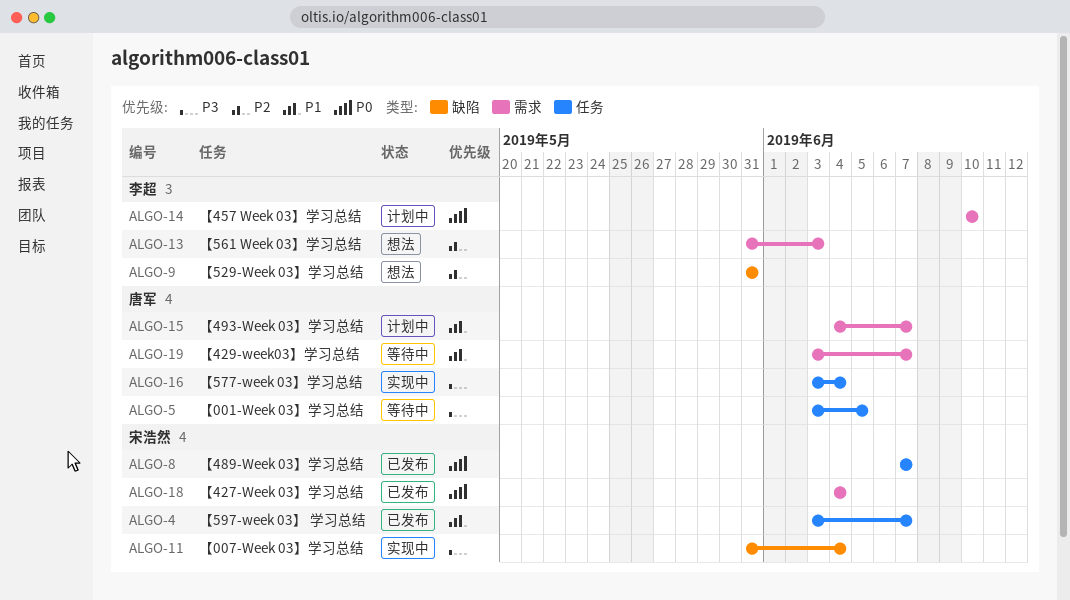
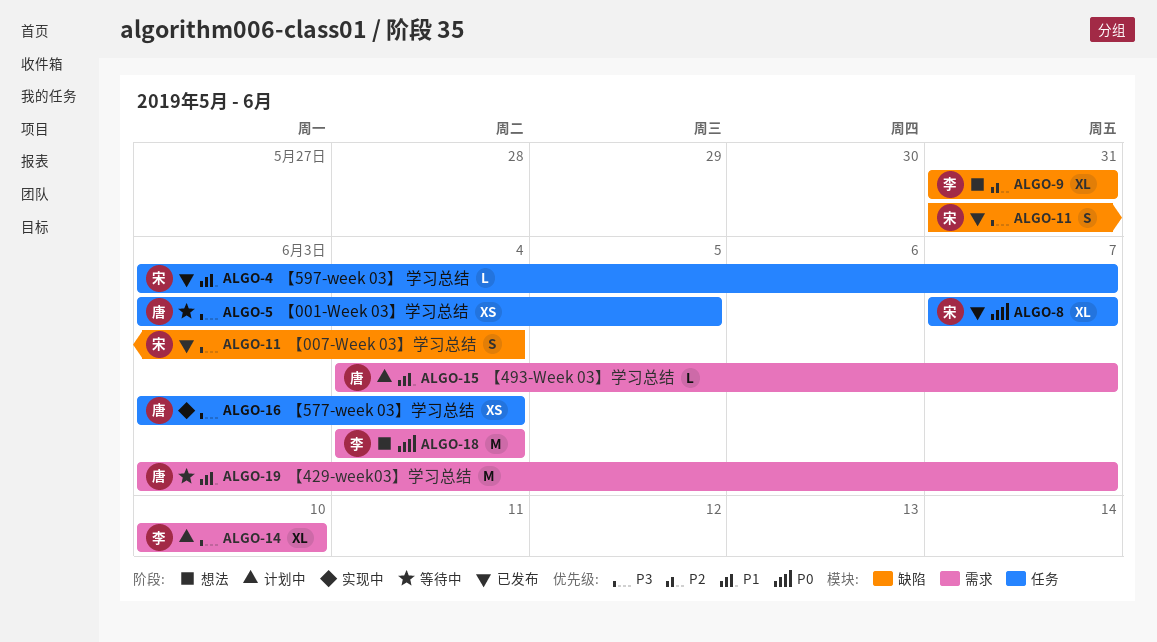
ALGO-11, status: 实现中 -> 已发布
ALGO-13: present -> none
ALGO-14, priority: P0 -> P3
ALGO-18, status: 已发布 -> 想法
ALGO-18, owner: 宋浩然 -> 李超

